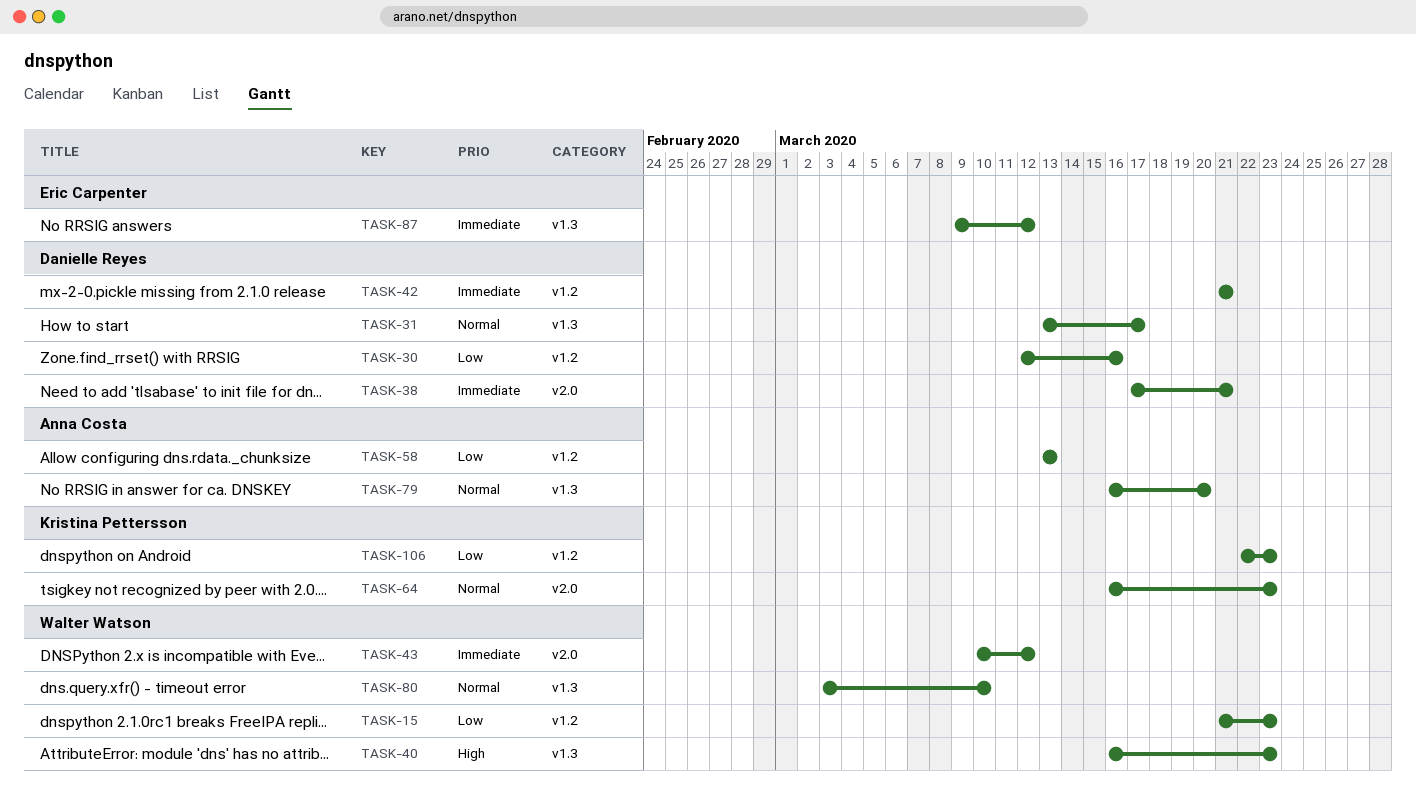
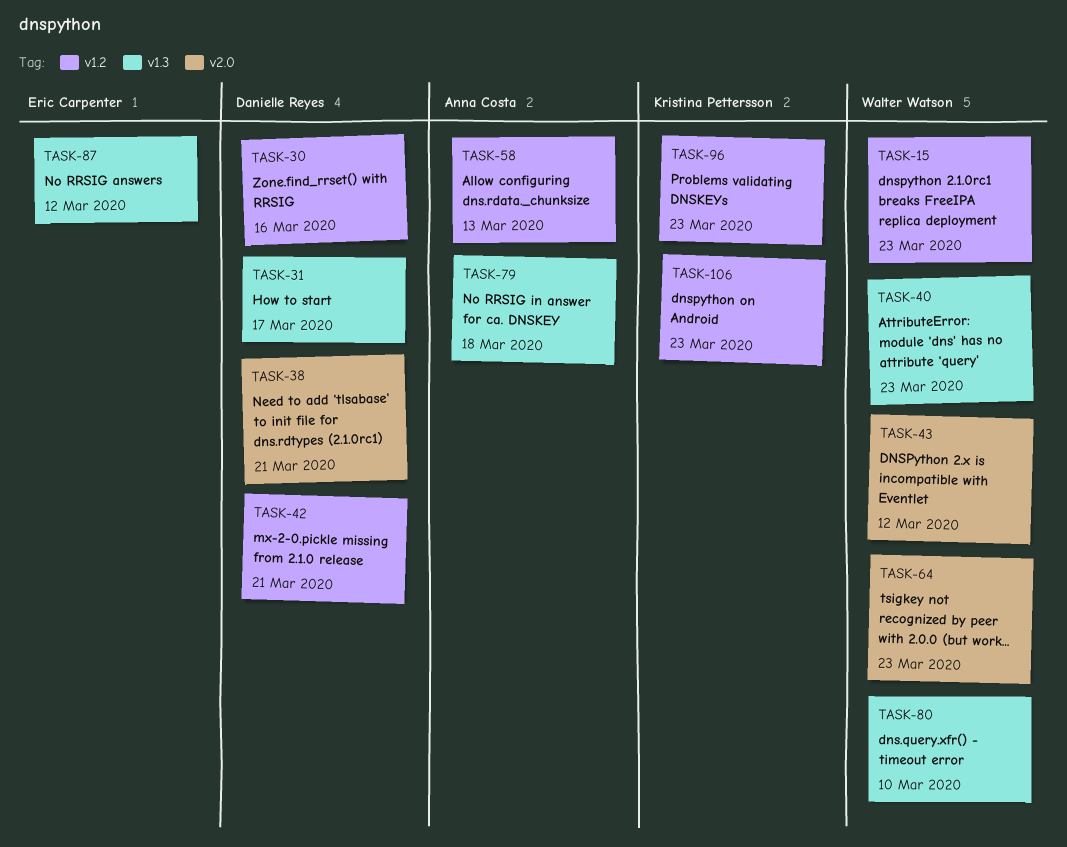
TASK-64, owner: Kristina Pettersson -> Walter Watson
TASK-79, due: Mar 20 -> Mar 18
TASK-96: none -> present

